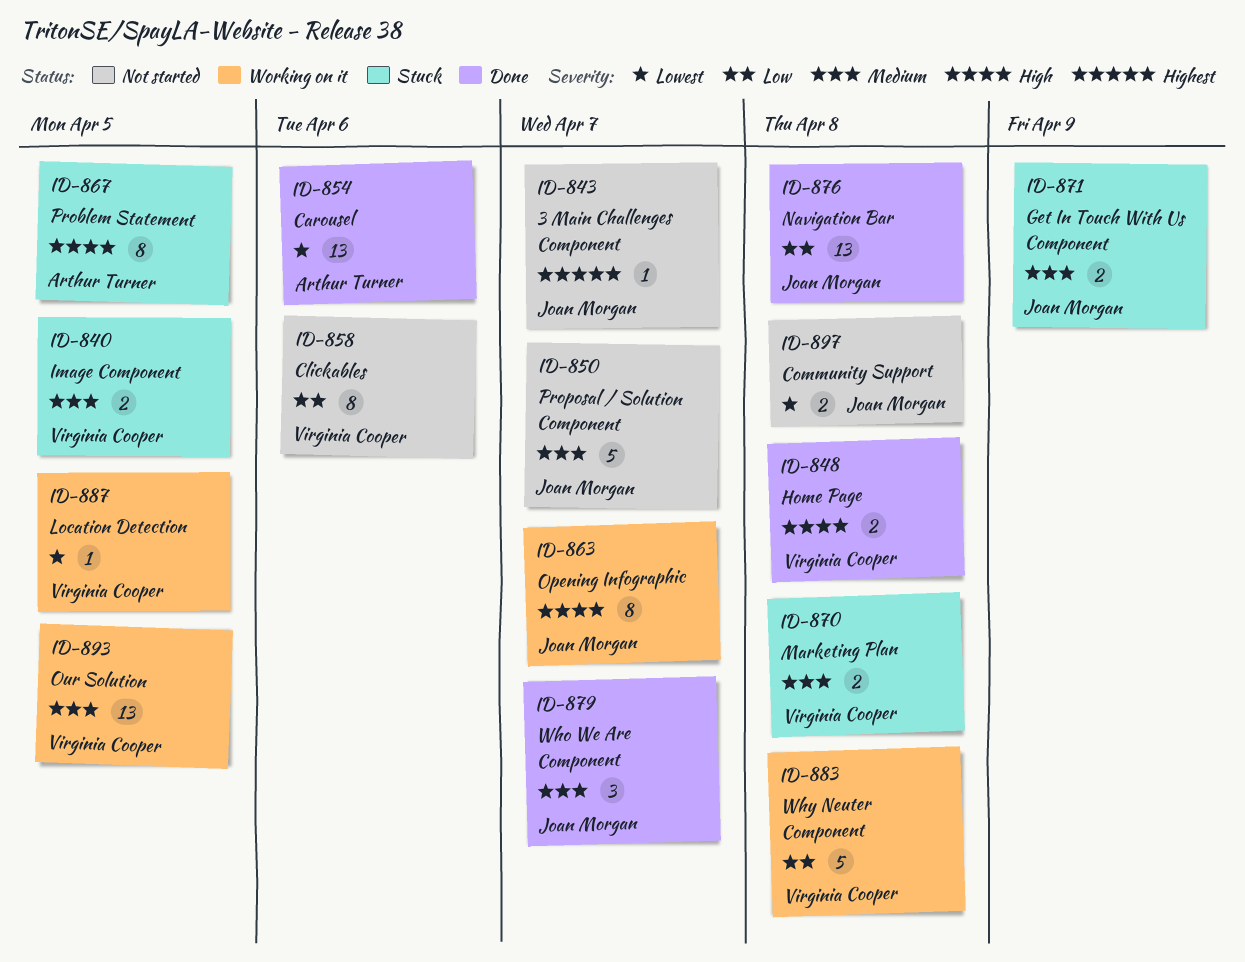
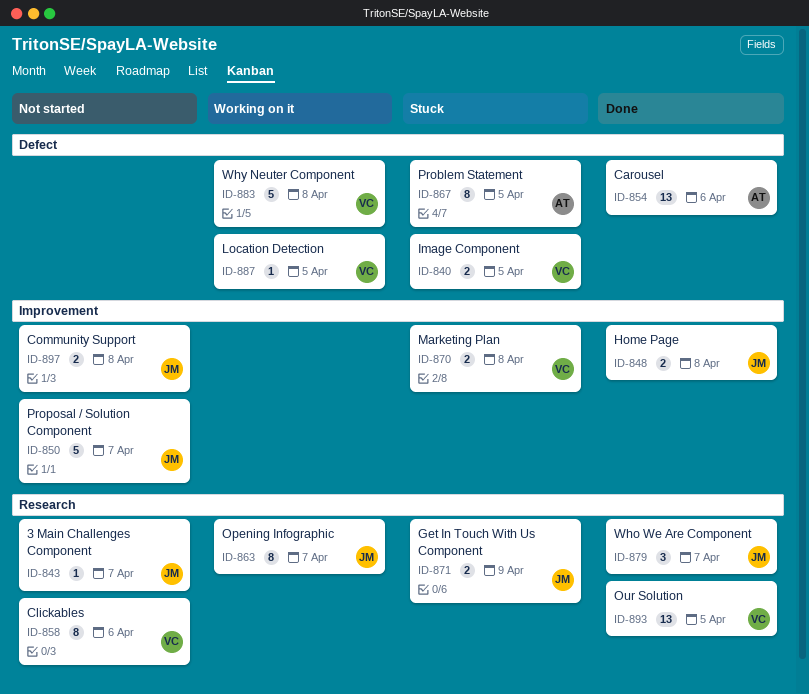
ID-848, owner: Virginia Cooper -> Joan Morgan
ID-876: present -> none
ID-893, status: Working on it -> Done

